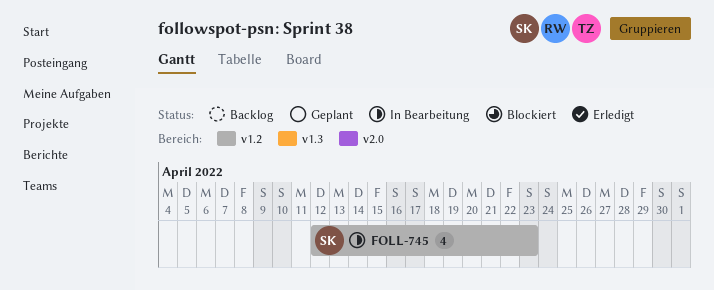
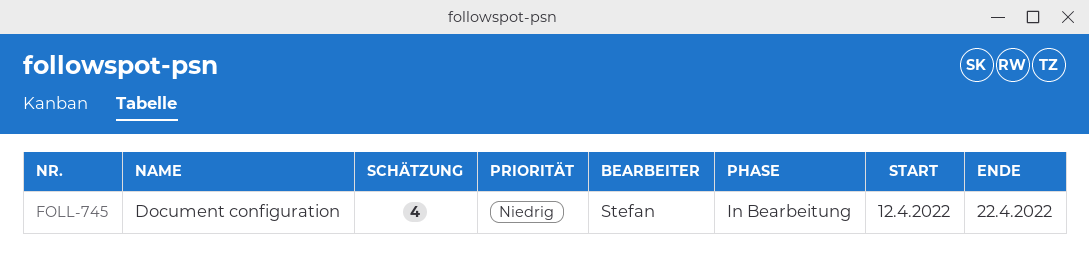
FOLL-745, due: Apr 23 -> Apr 22

